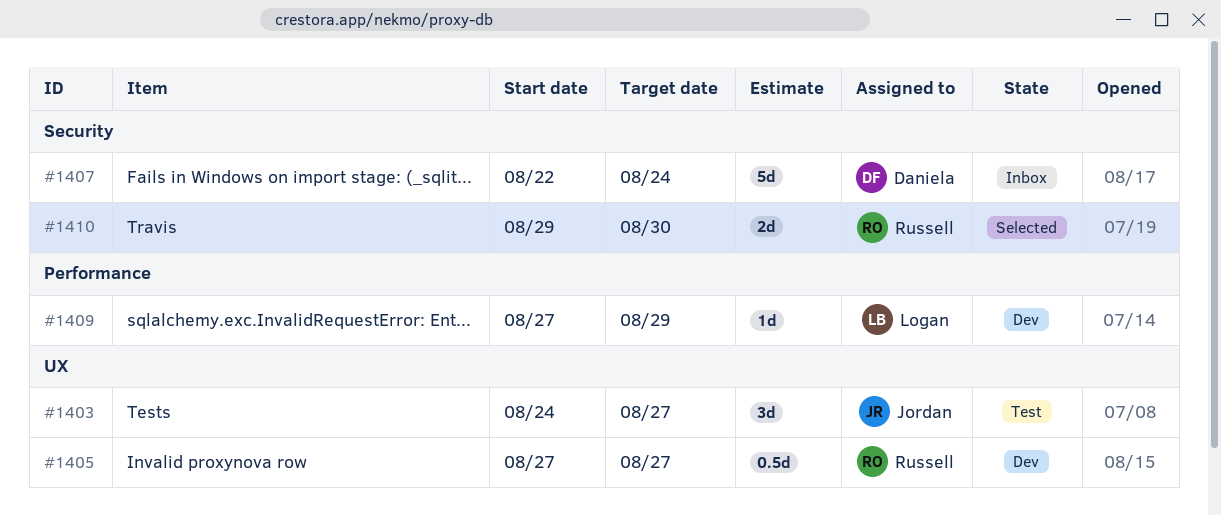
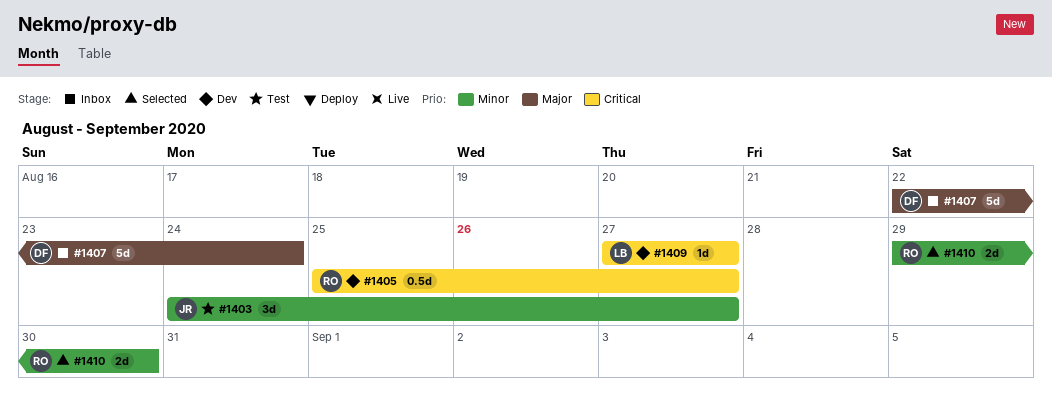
#1405, start: Aug 27 -> Aug 25
#1409, due: Aug 29 -> Aug 27

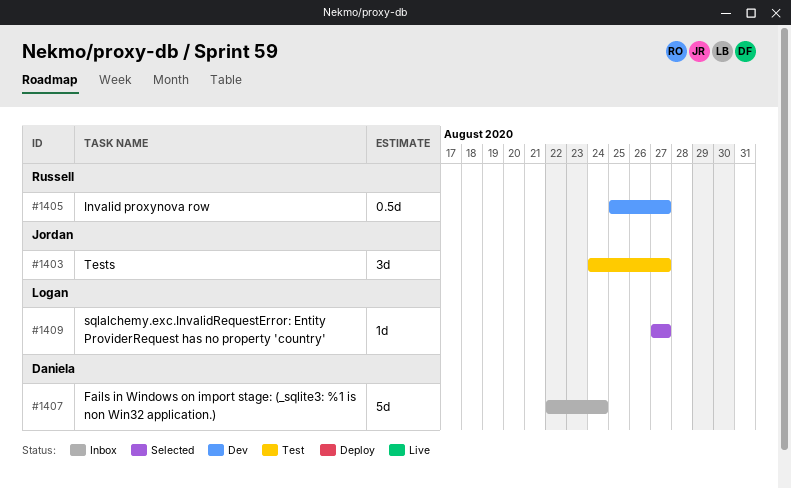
#1409, status: Dev -> Selected
#1410: present -> none

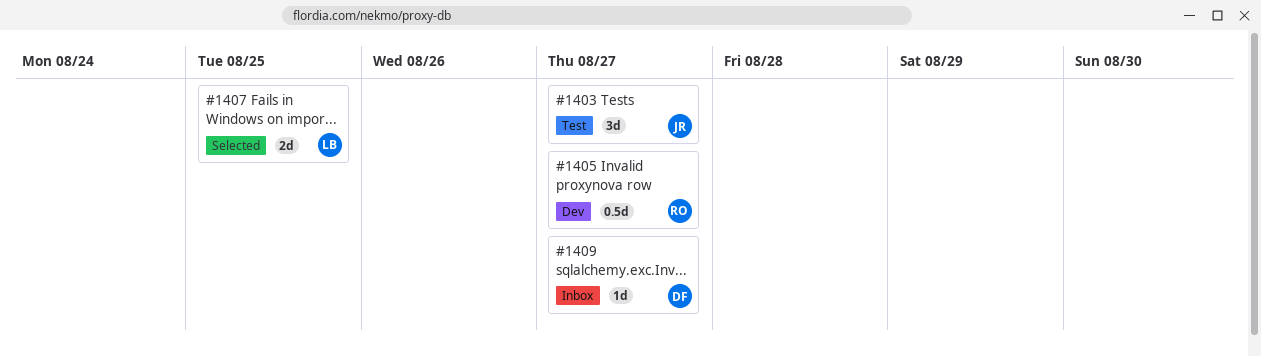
#1407, status: Inbox -> Selected
#1407, owner: Daniela -> Logan
#1407, estimate: 5d -> 2d
#1407, due: Aug 24 -> Aug 25
#1409, status: Selected -> Inbox
#1409, owner: Logan -> Daniela

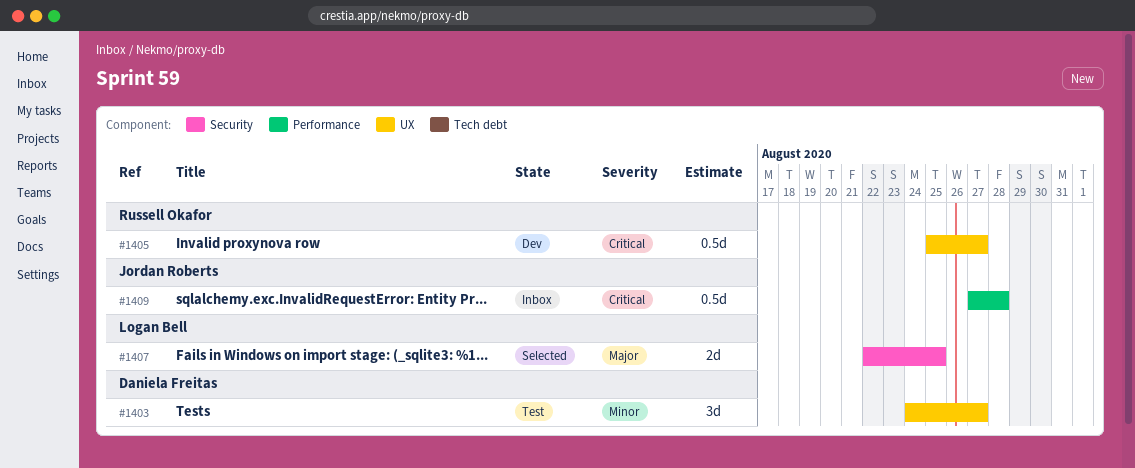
#1403, owner: Jordan Roberts -> Daniela Freitas
#1409, owner: Daniela Freitas -> Jordan Roberts
#1409, estimate: 1d -> 0.5d
#1409, due: Aug 27 -> Aug 28

